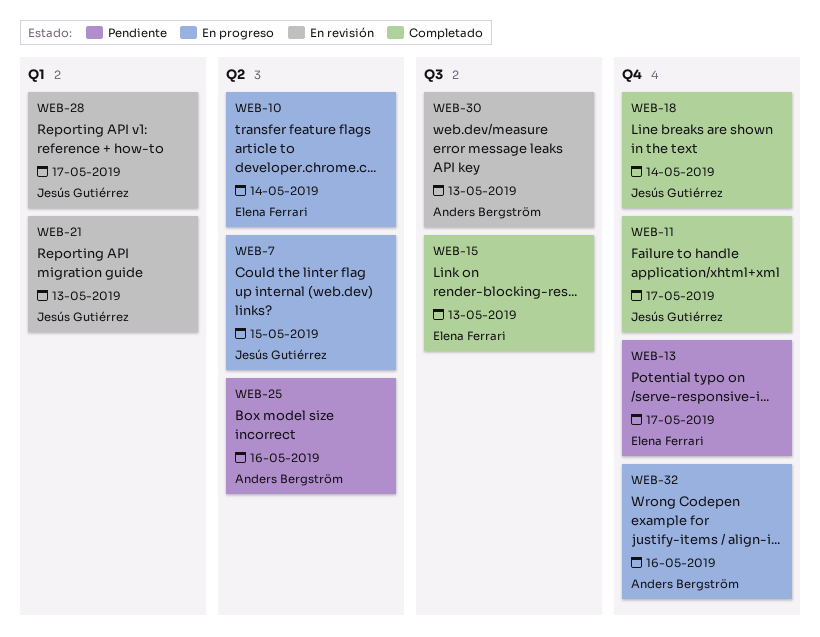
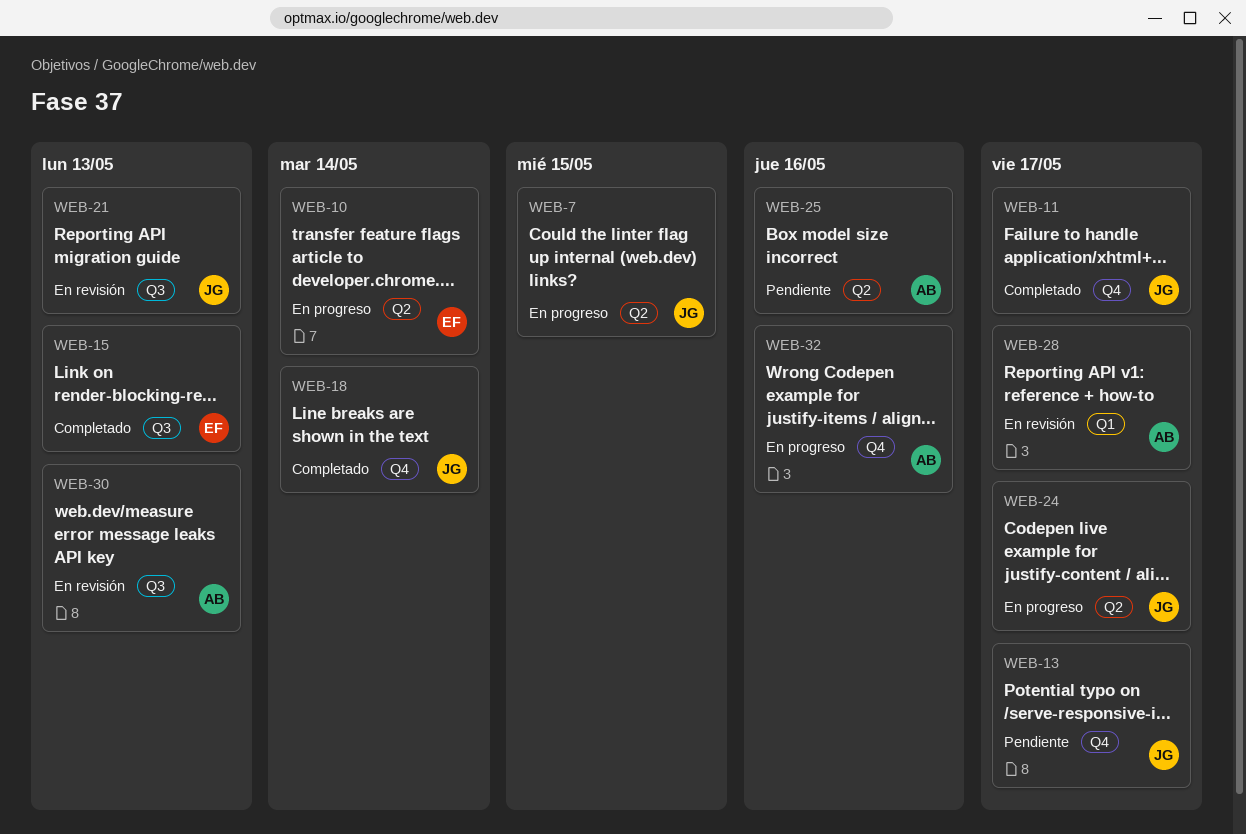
WEB-13, owner: Elena Ferrari -> Jesús Gutiérrez
WEB-21, label: Q1 -> Q3
WEB-24: none -> present
WEB-28, owner: Jesús Gutiérrez -> Anders Bergström

